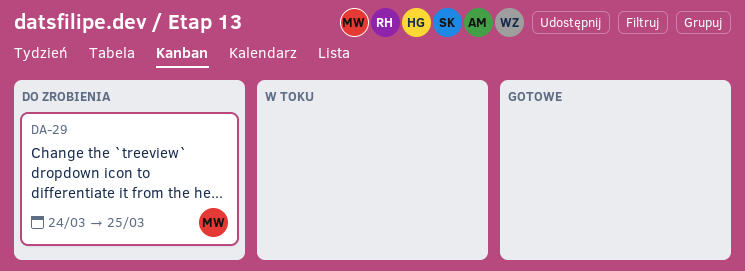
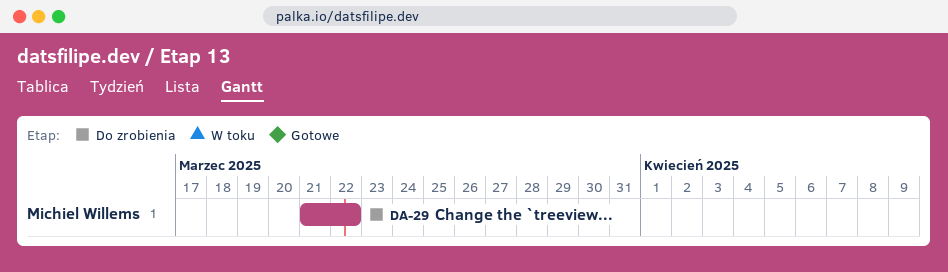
DA-29, start: Mar 24 -> Mar 21
DA-29, due: Mar 25 -> Mar 22

